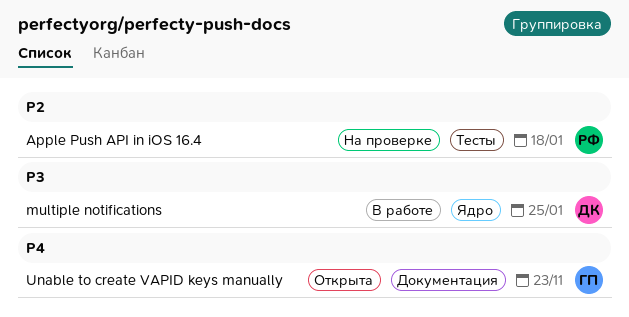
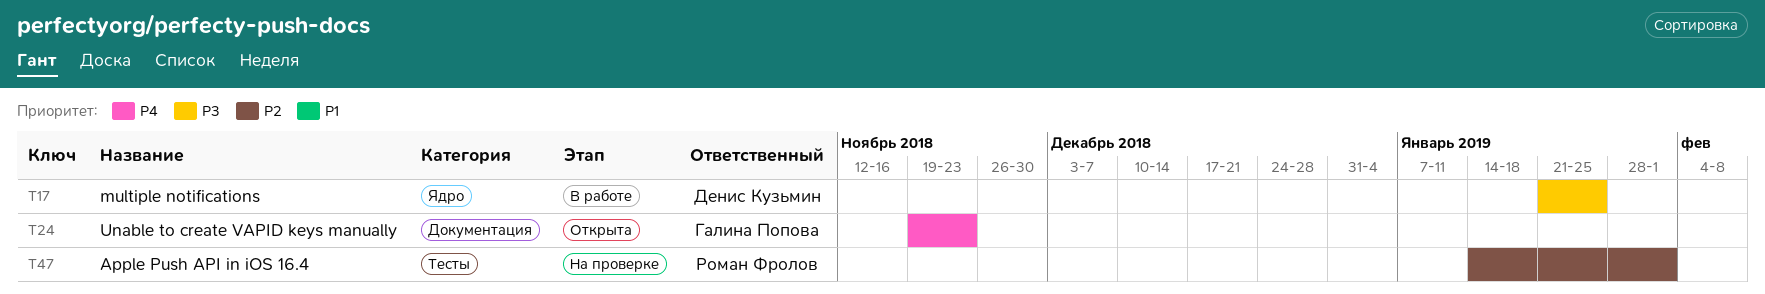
Apple Push API in iOS 16.4, due: Jan 18 -> Feb 1

